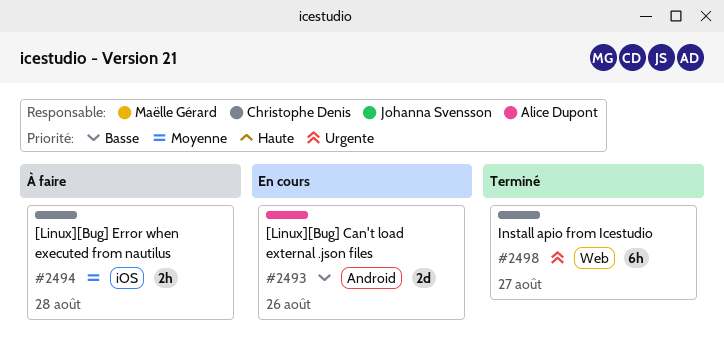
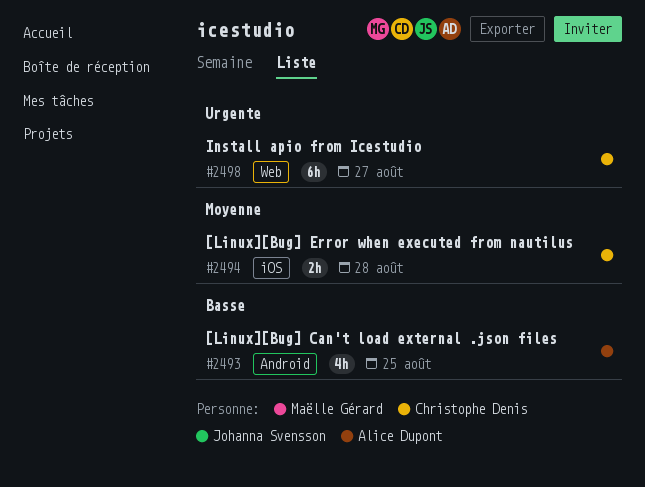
#2493, estimate: 2d -> 4h
#2493, due: Aug 26 -> Aug 25

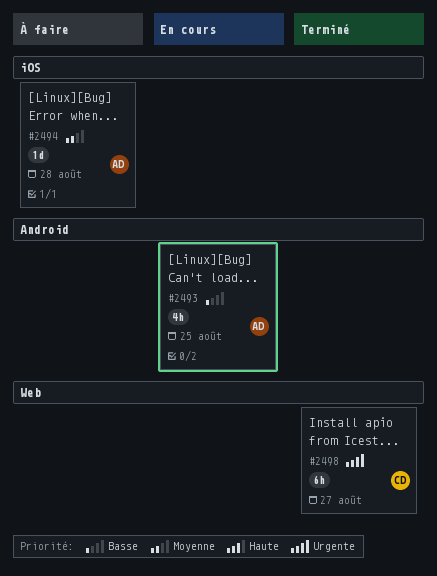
#2494, owner: Christophe Denis -> Alice Dupont
#2494, estimate: 2h -> 1d

